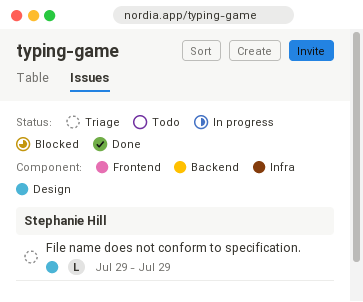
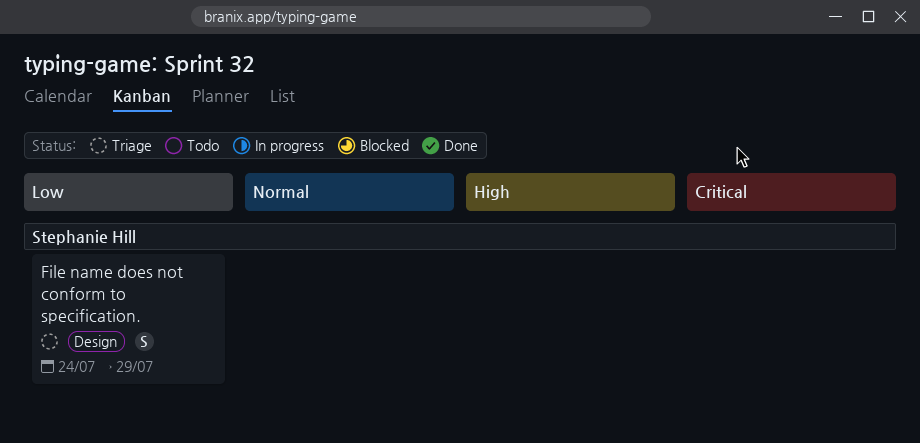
File name does not conform to specification., estimate: L -> S
File name does not conform to specification., start: Jul 29 -> Jul 24

